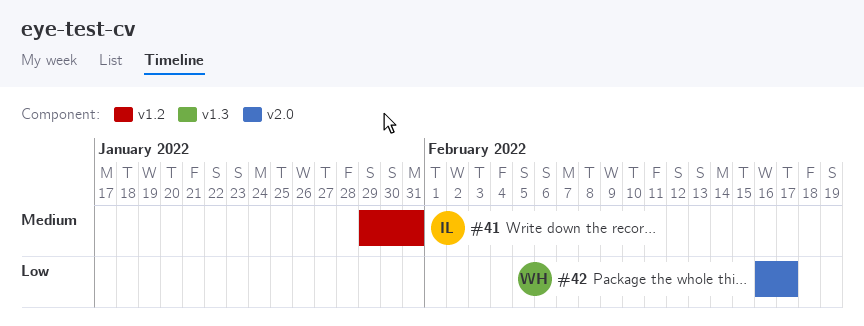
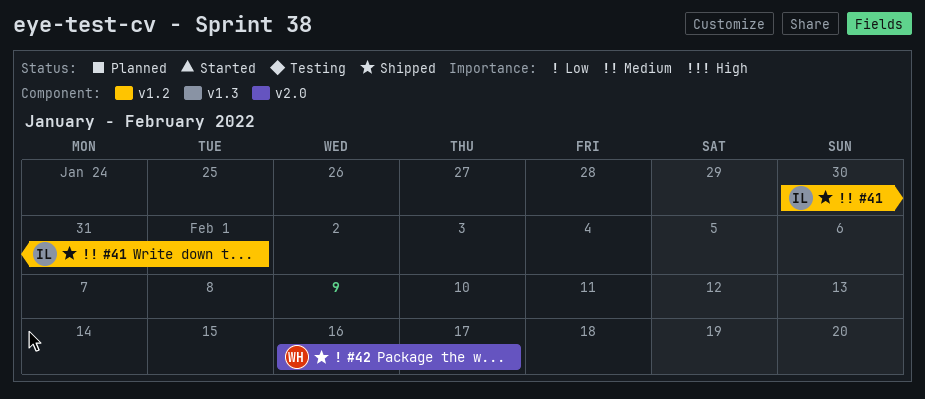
#41, start: Jan 29 -> Jan 30
#41, due: Jan 31 -> Feb 1

